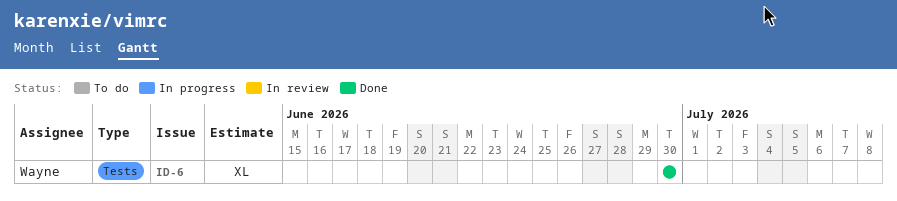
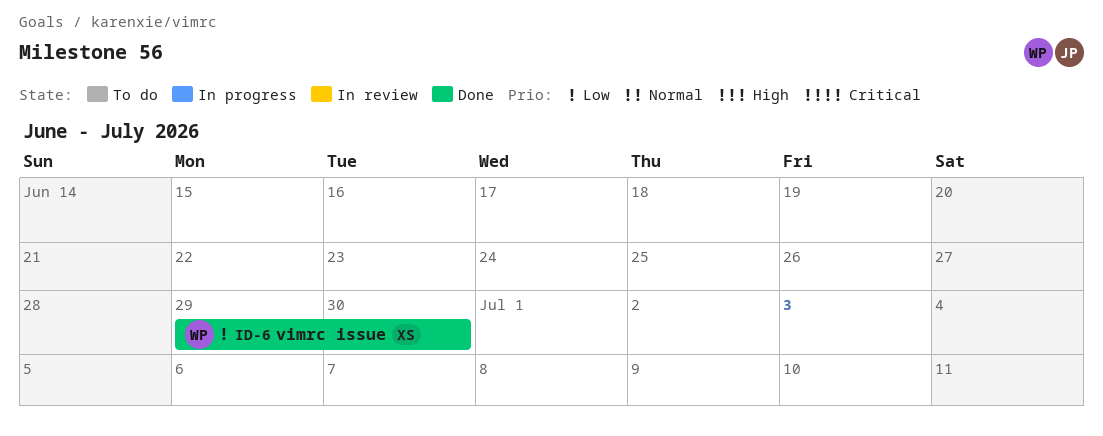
ID-6, estimate: XL -> XS
ID-6, start: Jun 30 -> Jun 29

